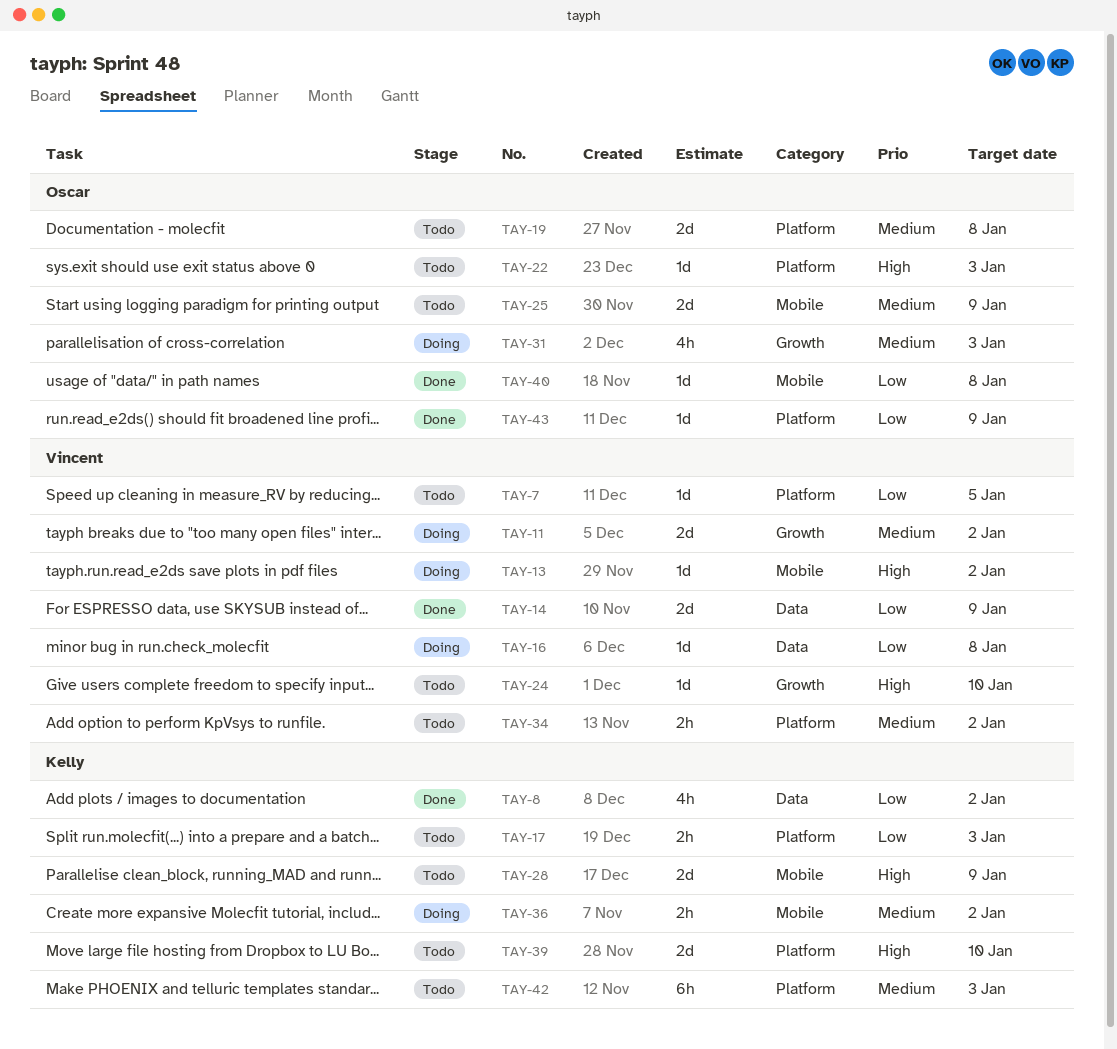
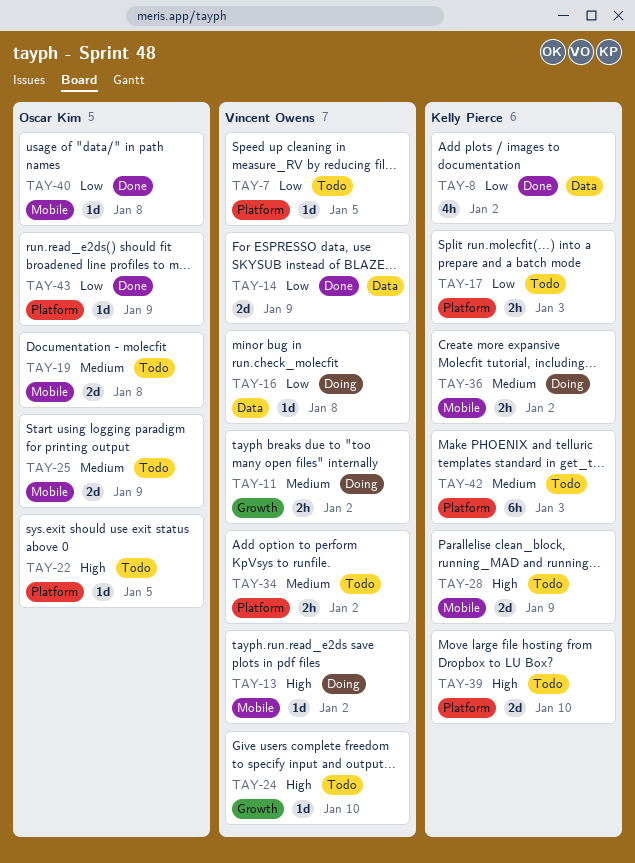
TAY-11, estimate: 2d -> 2h
TAY-19, label: Platform -> Mobile
TAY-22, due: Jan 3 -> Jan 5
TAY-31: present -> none

